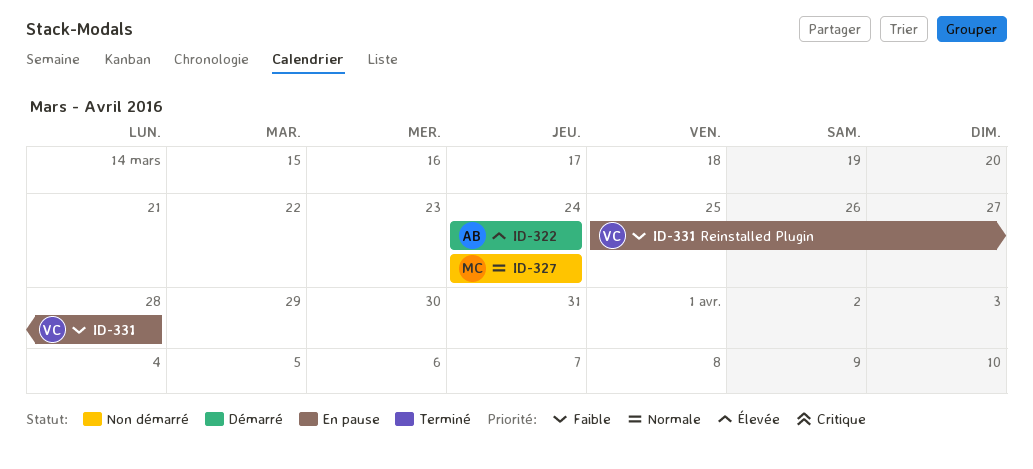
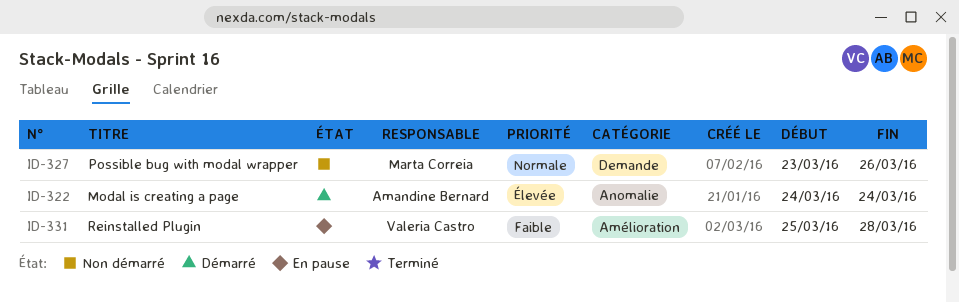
ID-327, start: Mar 24 -> Mar 23
ID-327, due: Mar 24 -> Mar 26

